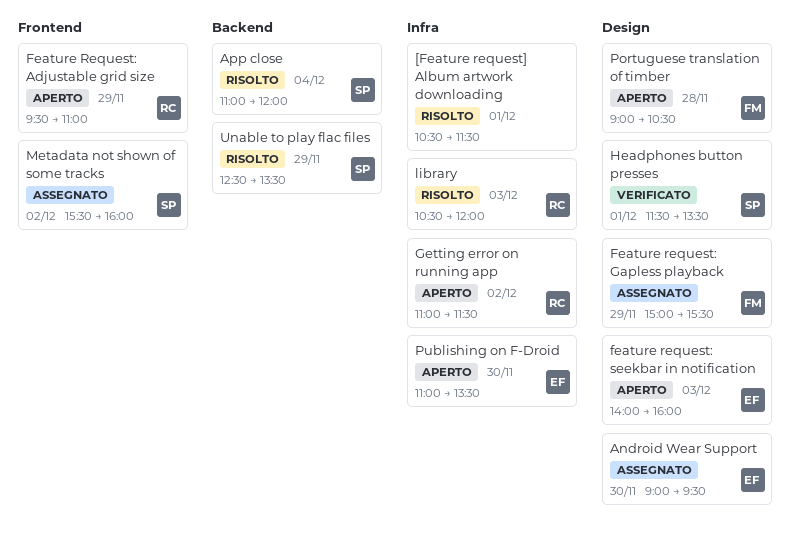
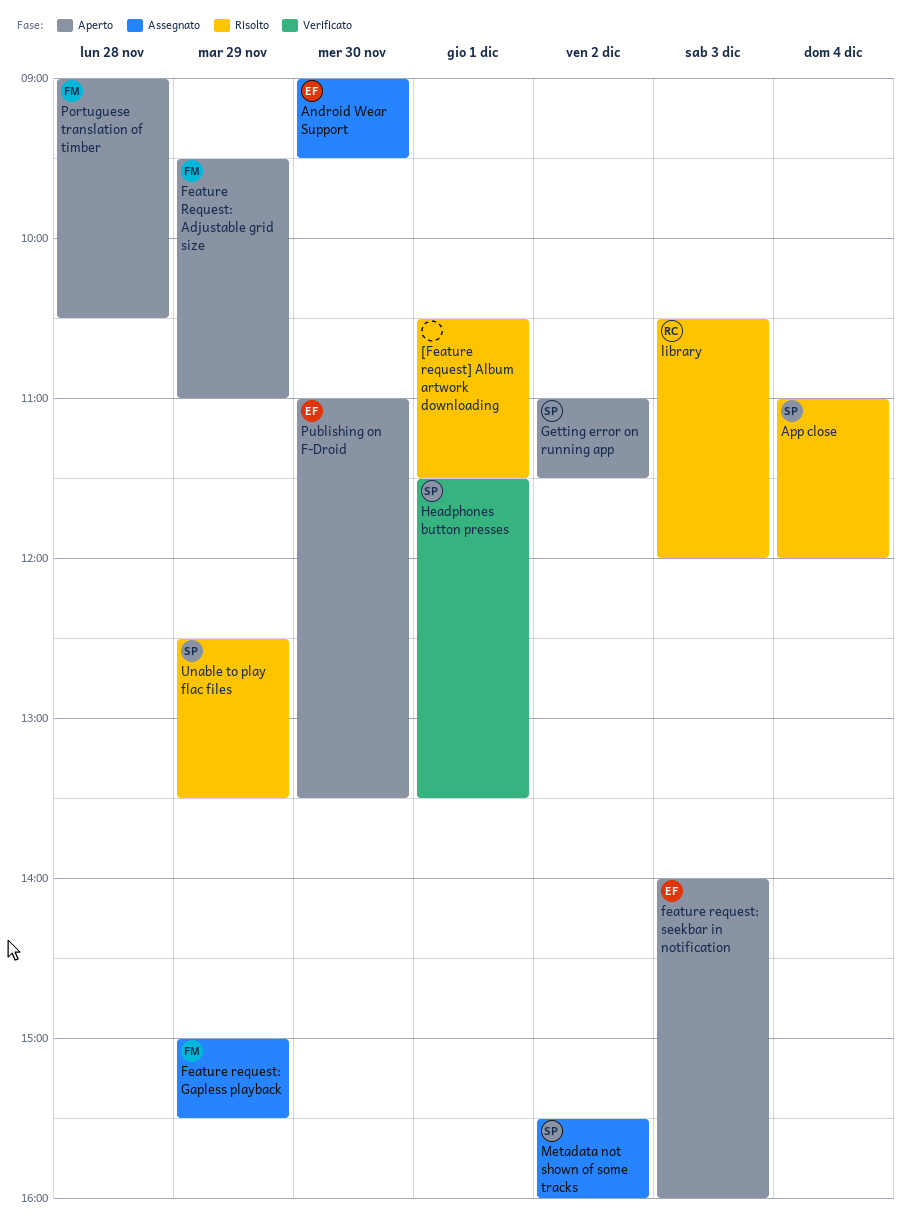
Feature Request: Adjustable grid size, owner: RC -> FM
Getting error on running app, owner: RC -> SP

